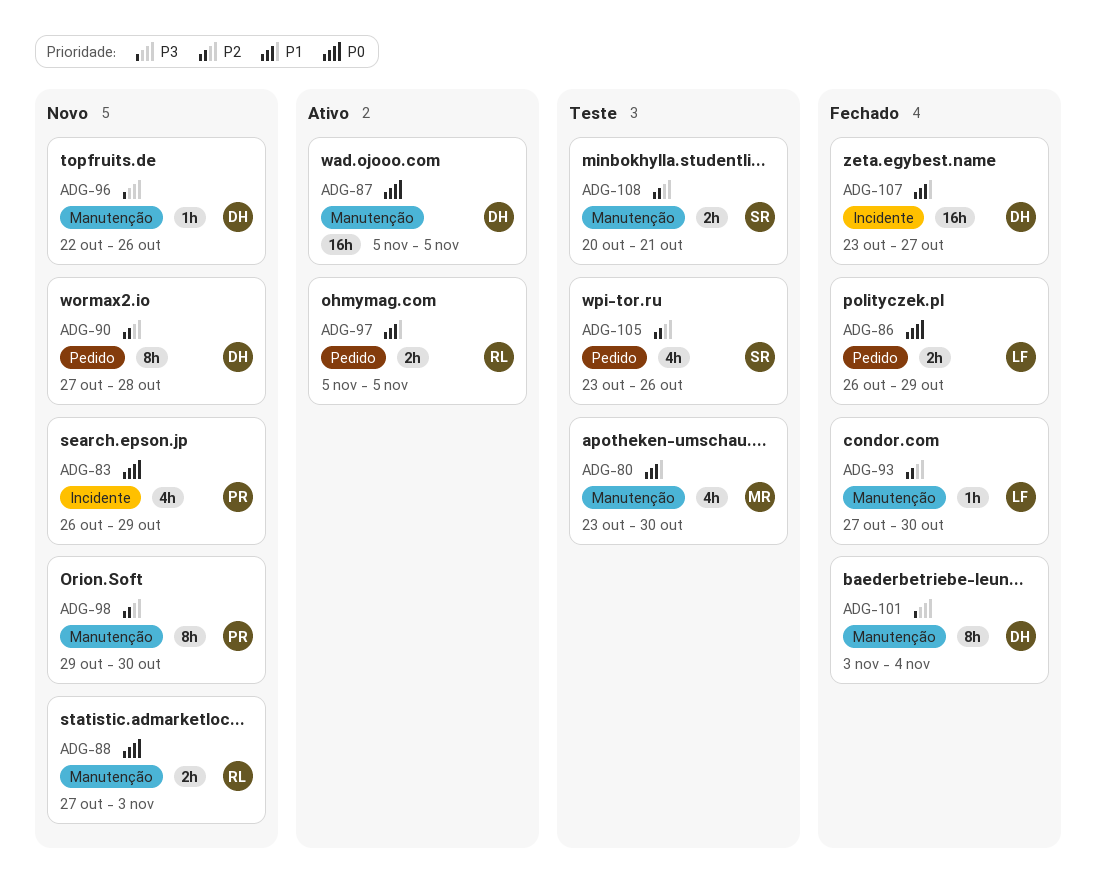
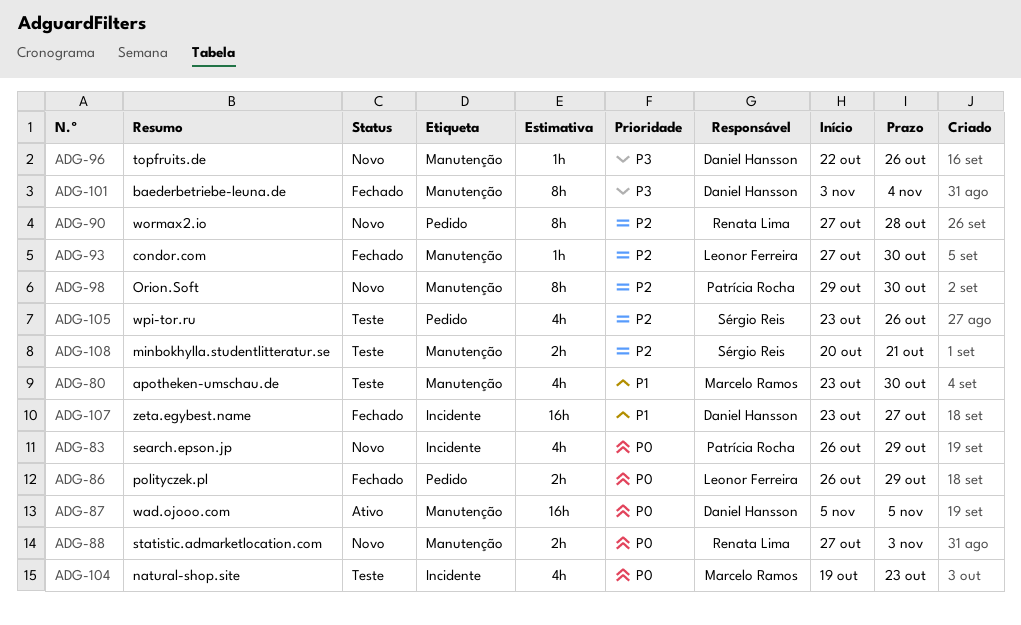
ADG-90, owner: Daniel Hansson -> Renata Lima
ADG-97: present -> none
ADG-104: none -> present

